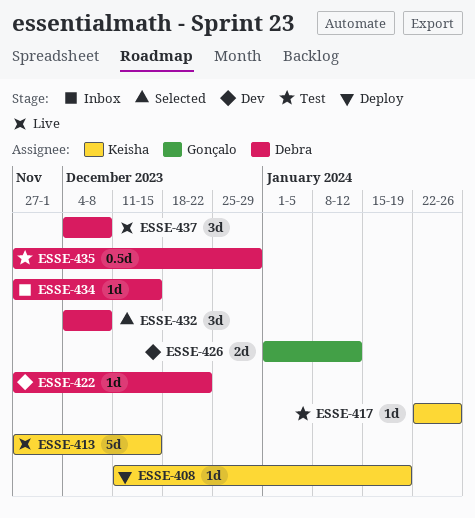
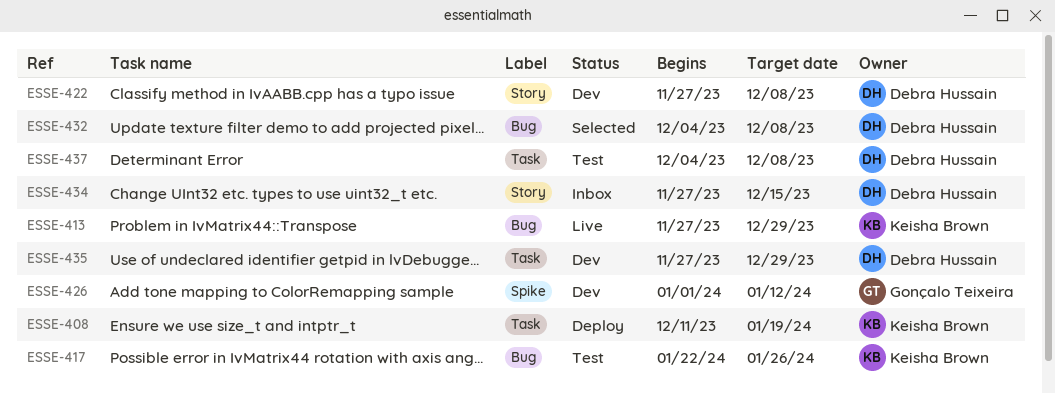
ESSE-413, due: Dec 15 -> Dec 29
ESSE-422, due: Dec 22 -> Dec 8
ESSE-435, status: Test -> Dev
ESSE-437, status: Live -> Test

